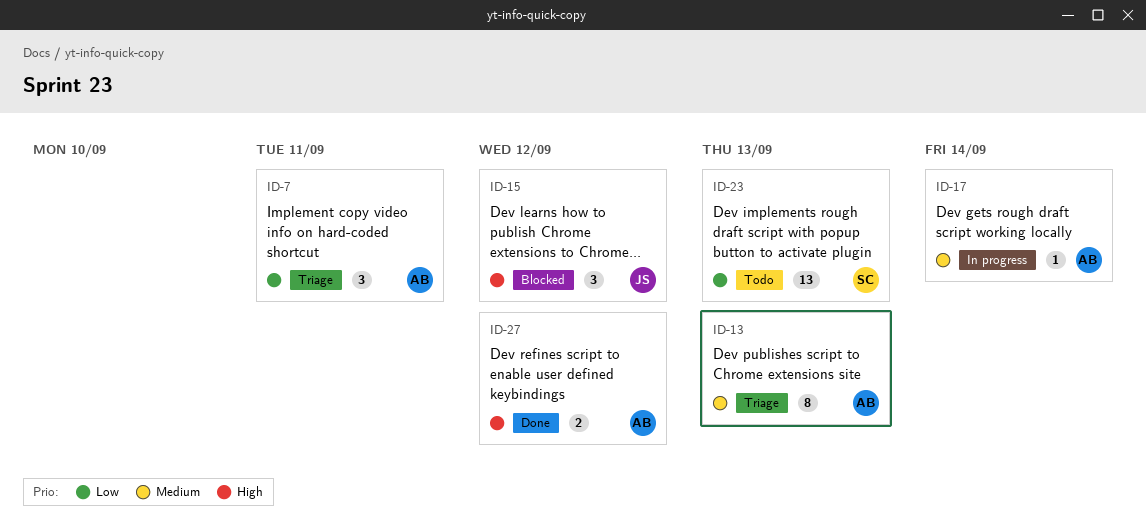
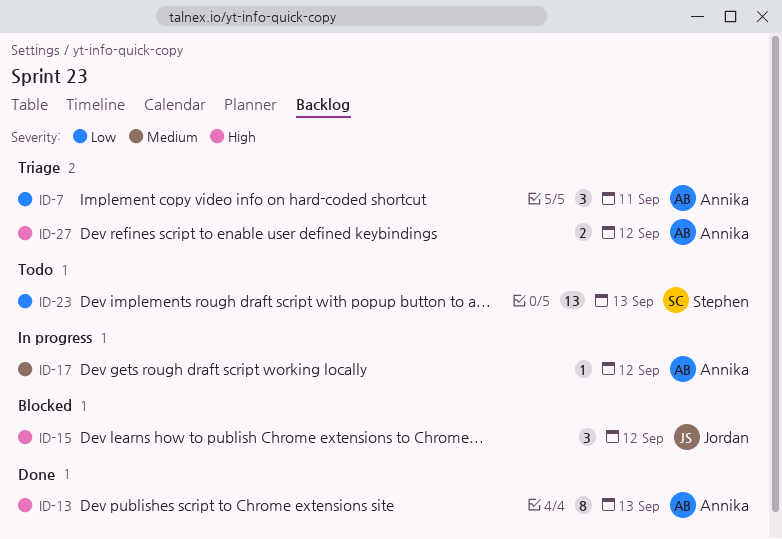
ID-13, status: Triage -> Done
ID-13, priority: Medium -> High
ID-17, due: Sep 14 -> Sep 12
ID-27, status: Done -> Triage

